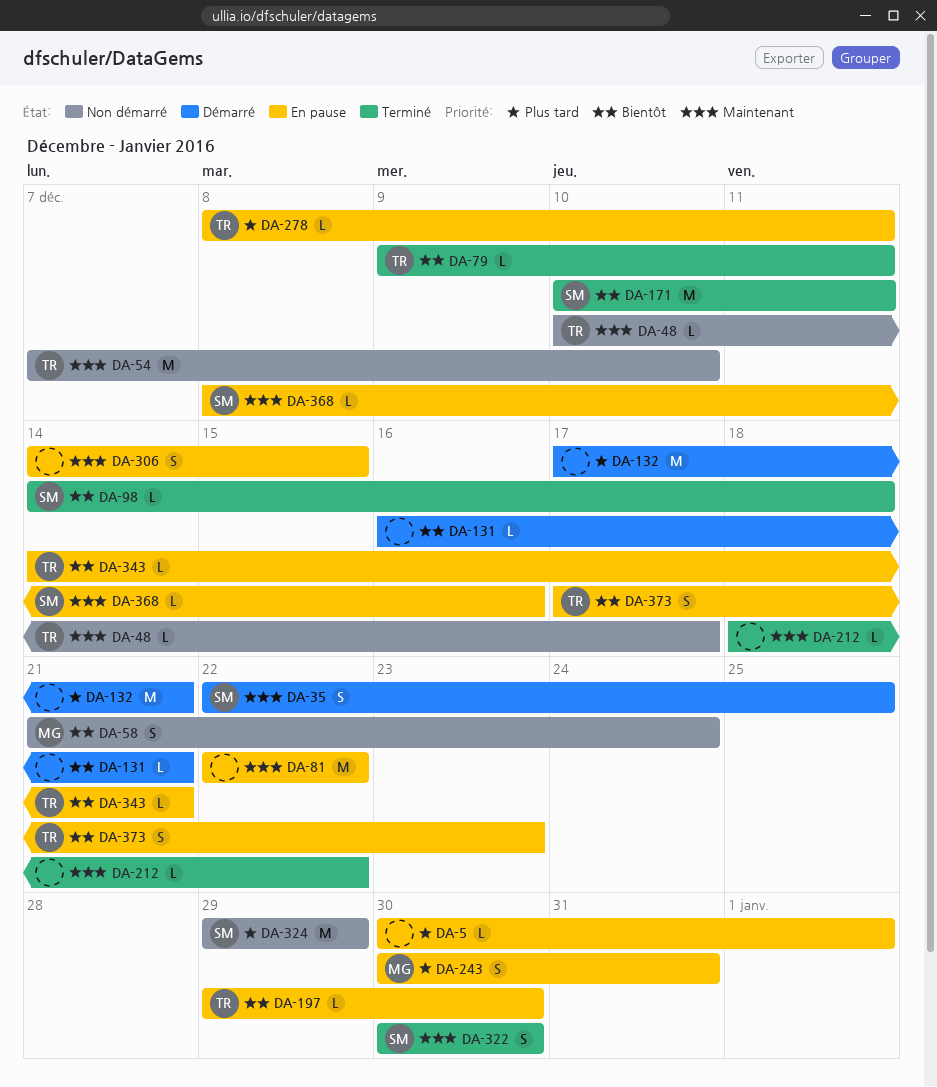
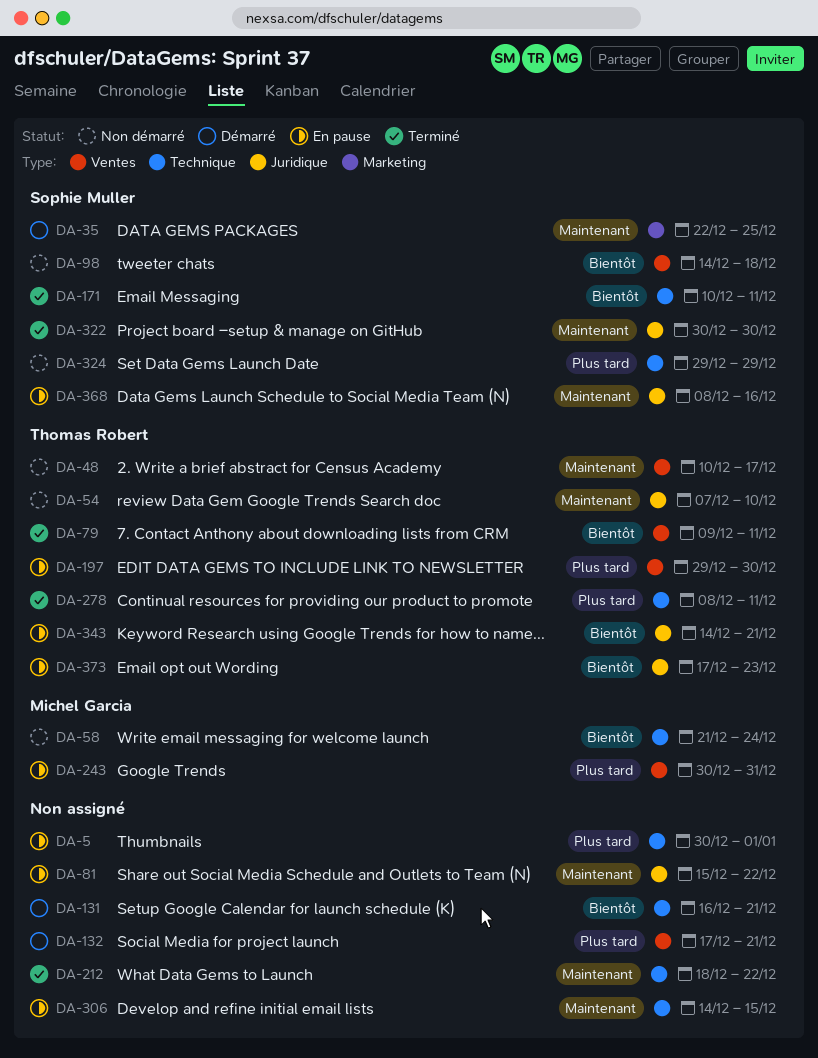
DA-81, start: Dec 22 -> Dec 15
DA-98, status: Terminé -> Non démarré
DA-197, priority: Bientôt -> Plus tard
DA-278, status: En pause -> Terminé

